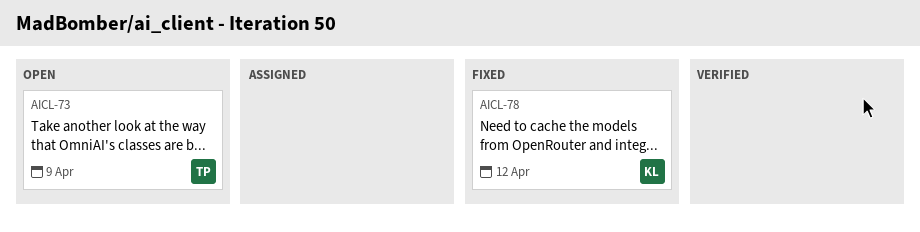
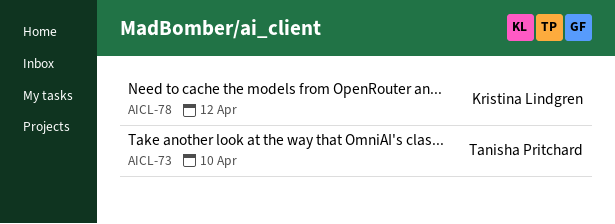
AICL-73, due: Apr 9 -> Apr 10

